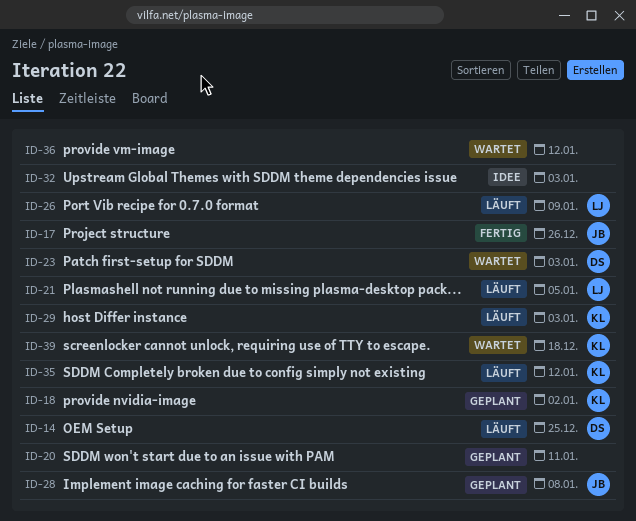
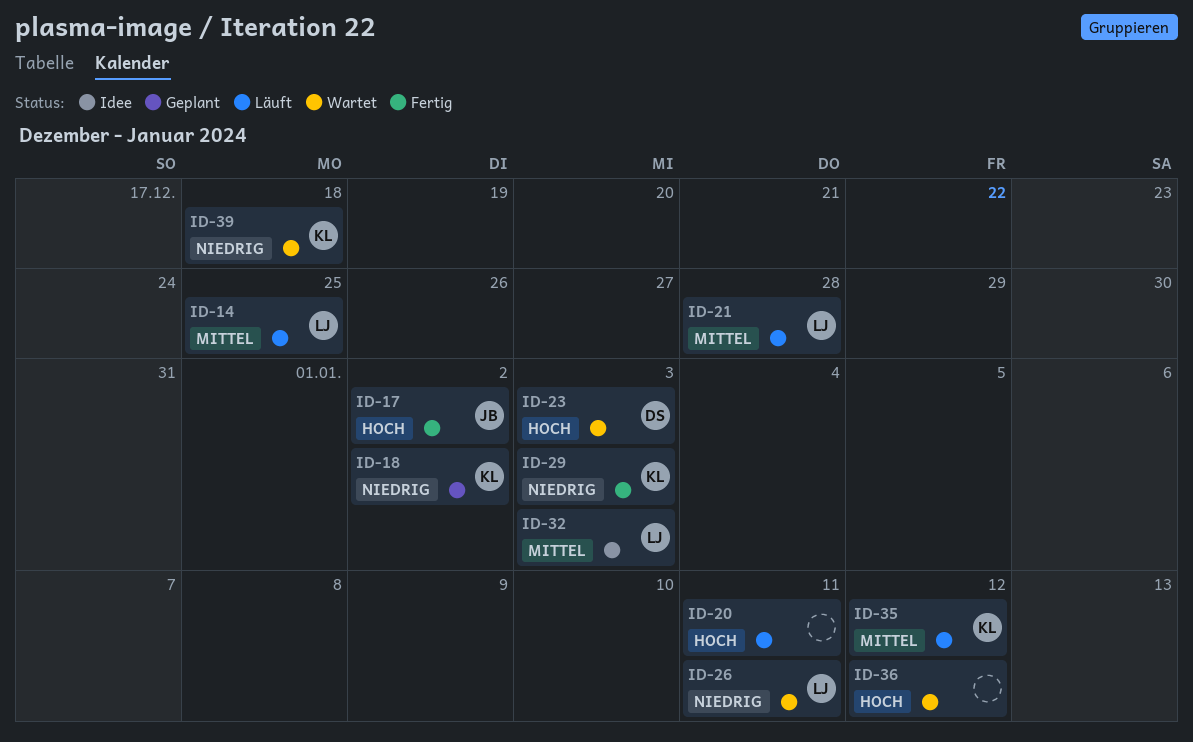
ID-14, owner: DS -> LJ
ID-17, due: Dec 26 -> Jan 2
ID-20, status: Geplant -> Läuft
ID-21, due: Jan 5 -> Dec 28
ID-26, status: Läuft -> Wartet
ID-26, due: Jan 9 -> Jan 11
ID-28: present -> none
ID-29, status: Läuft -> Fertig
ID-32, owner: none -> LJ

